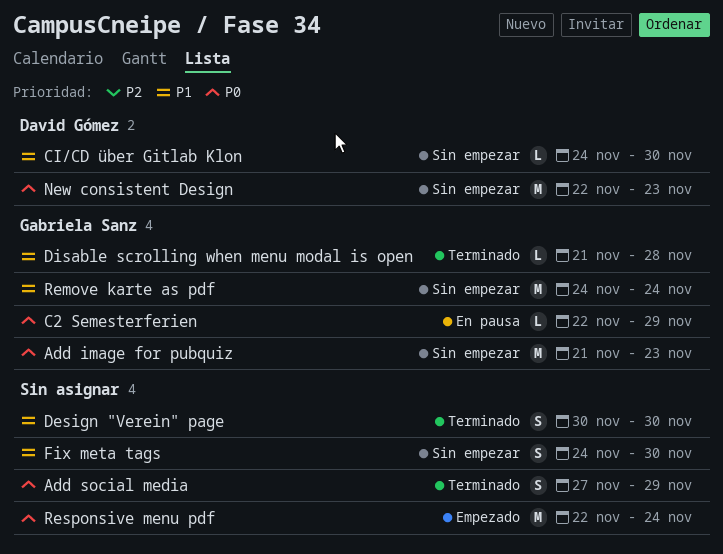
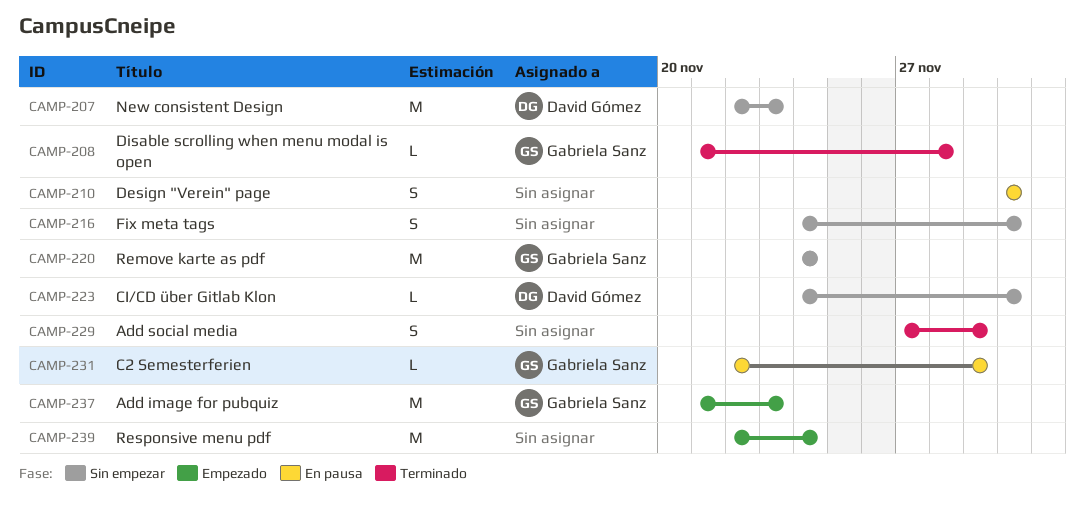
Add image for pubquiz, status: Sin empezar -> Empezado
Design "Verein" page, status: Terminado -> En pausa

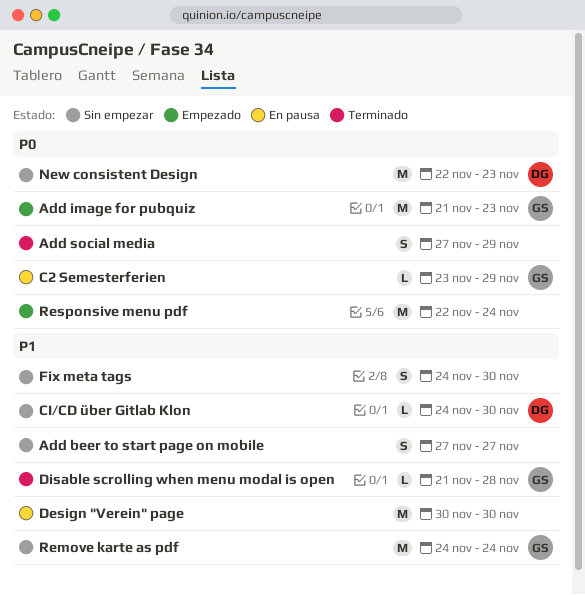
Add beer to start page on mobile: none -> present
C2 Semesterferien, start: Nov 22 -> Nov 23
Design "Verein" page, estimate: S -> M

